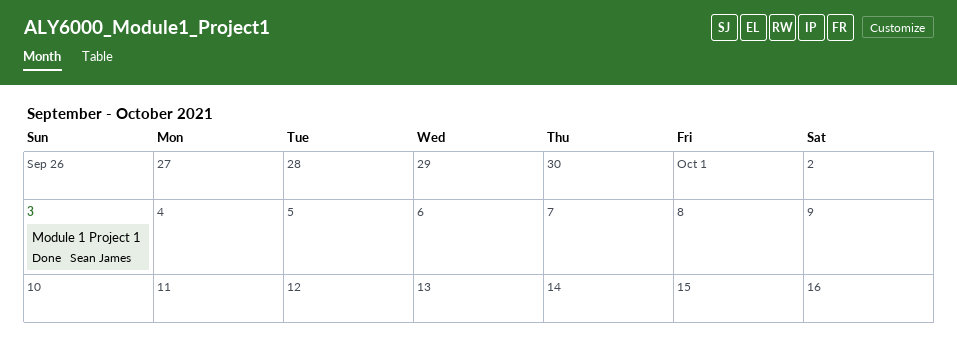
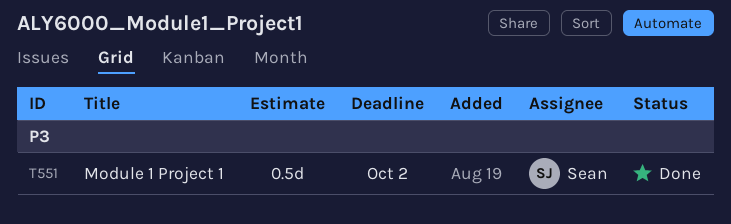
Module 1 Project 1, due: Oct 3 -> Oct 2

